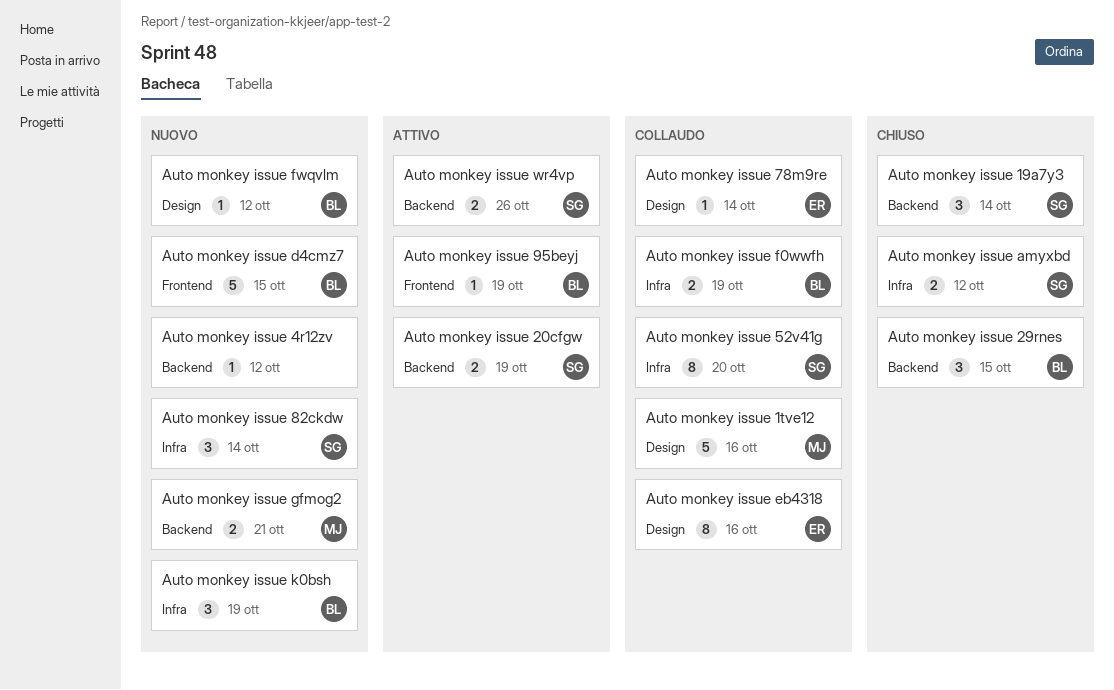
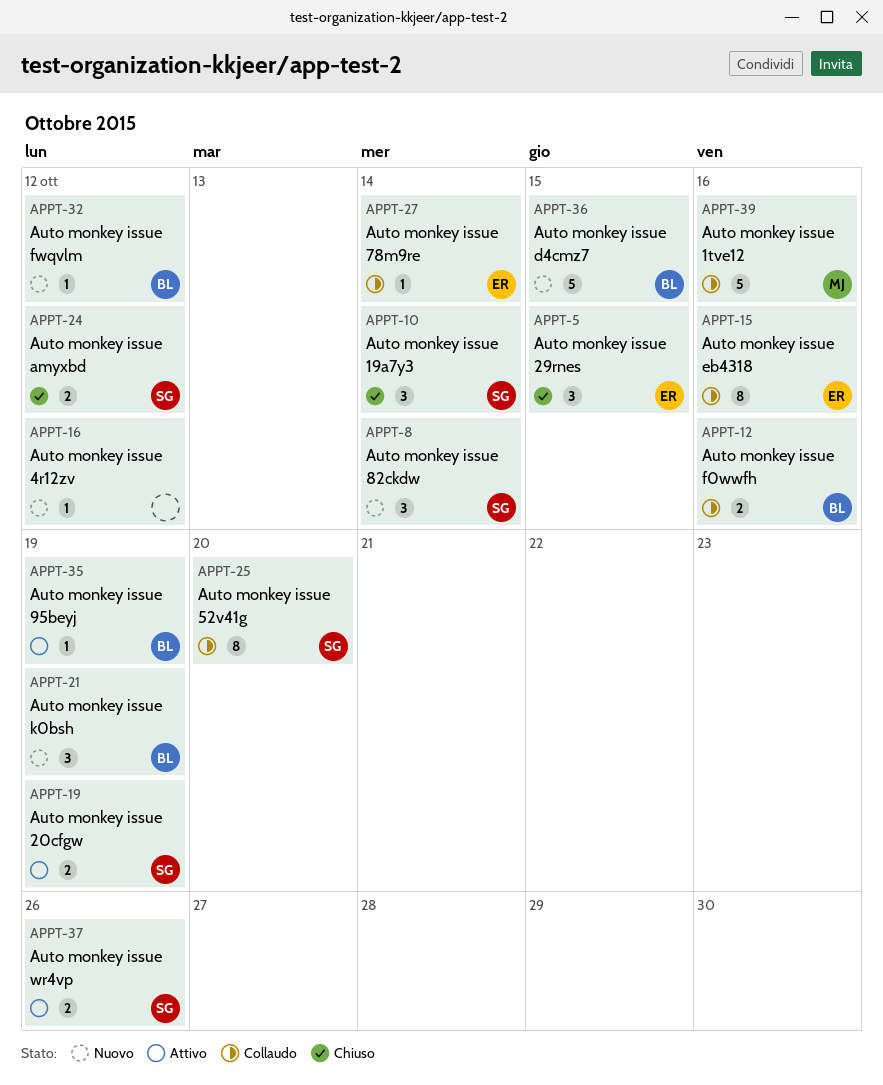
Auto monkey issue 29rnes, owner: BL -> ER
Auto monkey issue f0wwfh, due: Oct 19 -> Oct 16
Auto monkey issue gfmog2: present -> none

